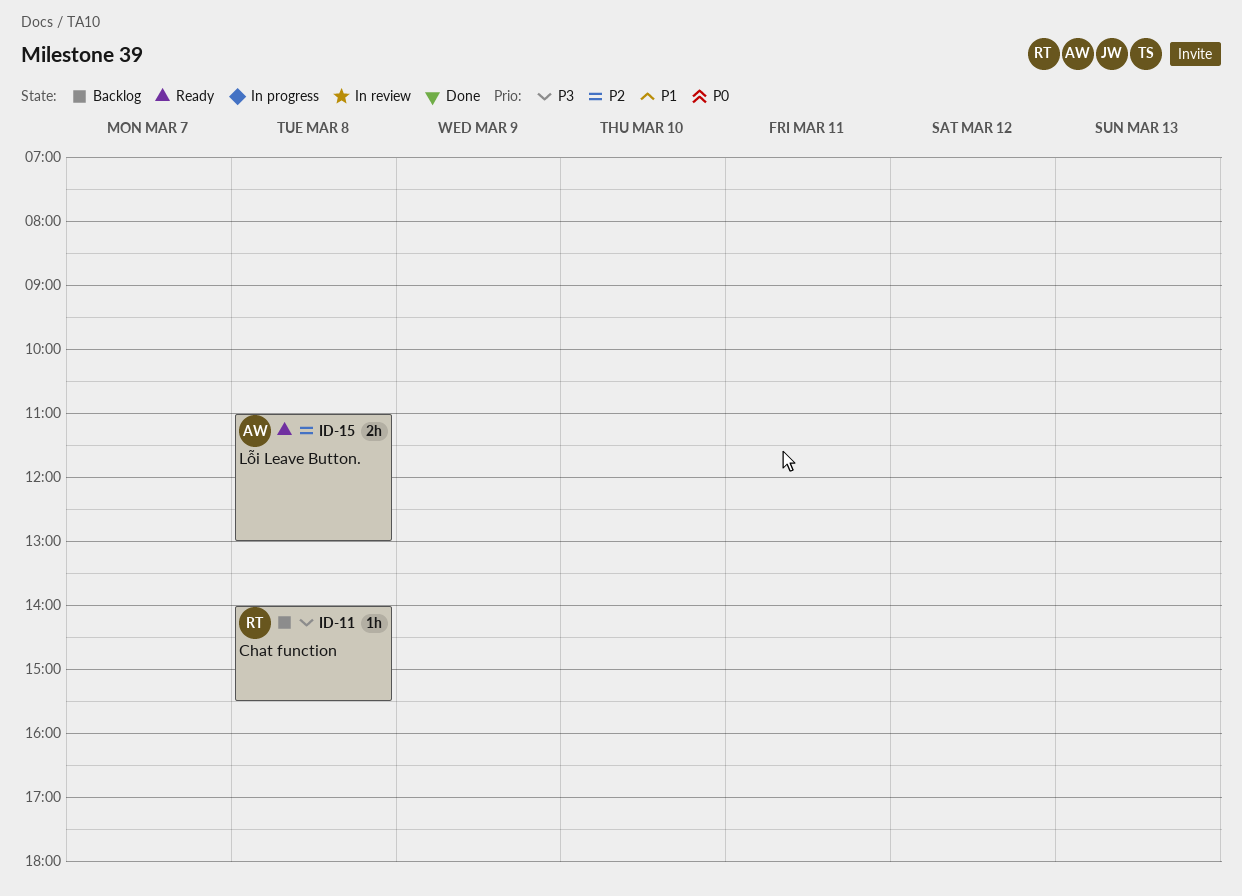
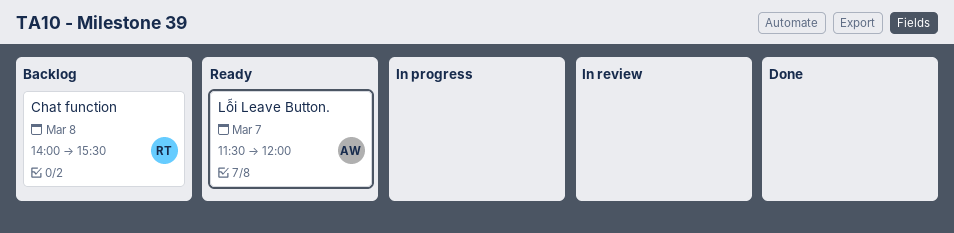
Lỗi Leave Button., day: Mar 8 -> Mar 7
Lỗi Leave Button., begins: 11:00 -> 11:30
Lỗi Leave Button., ends: 13:00 -> 12:00

